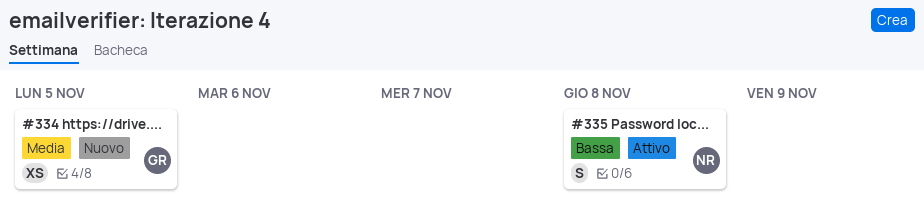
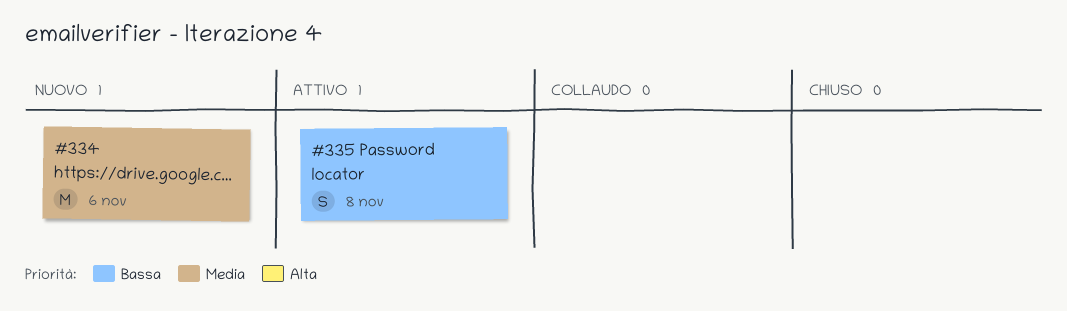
#334, estimate: XS -> M
#334, due: Nov 5 -> Nov 6

